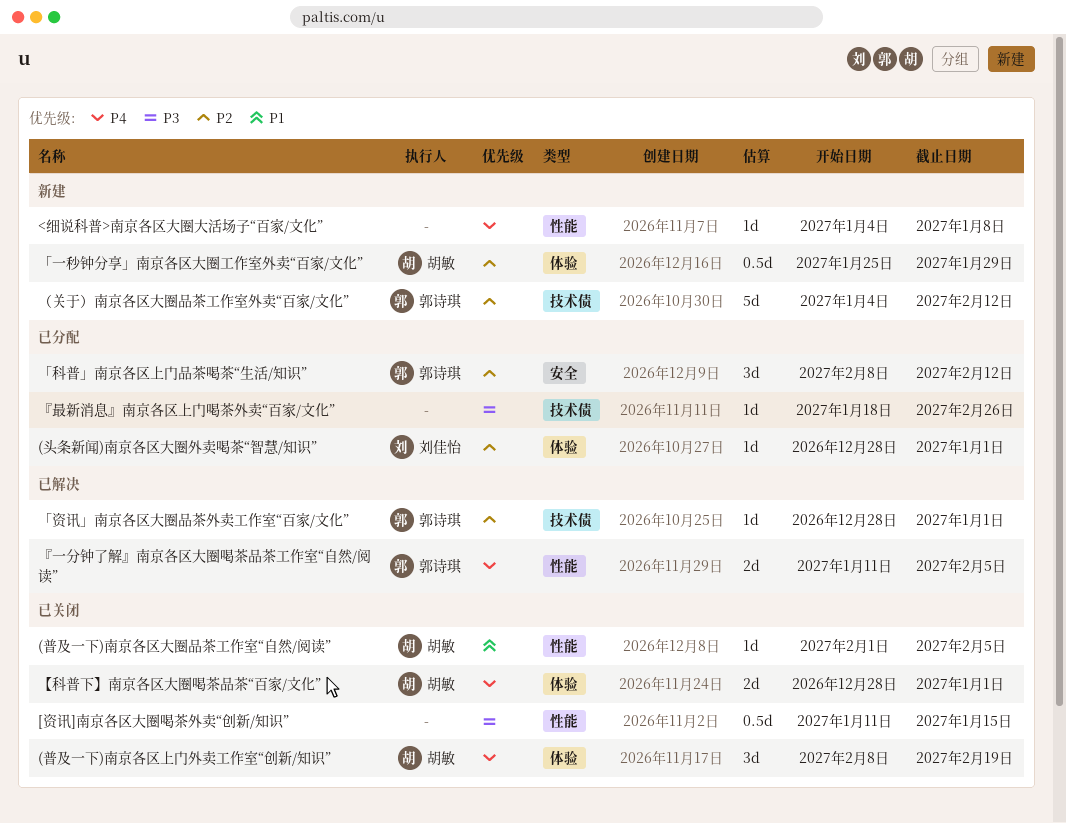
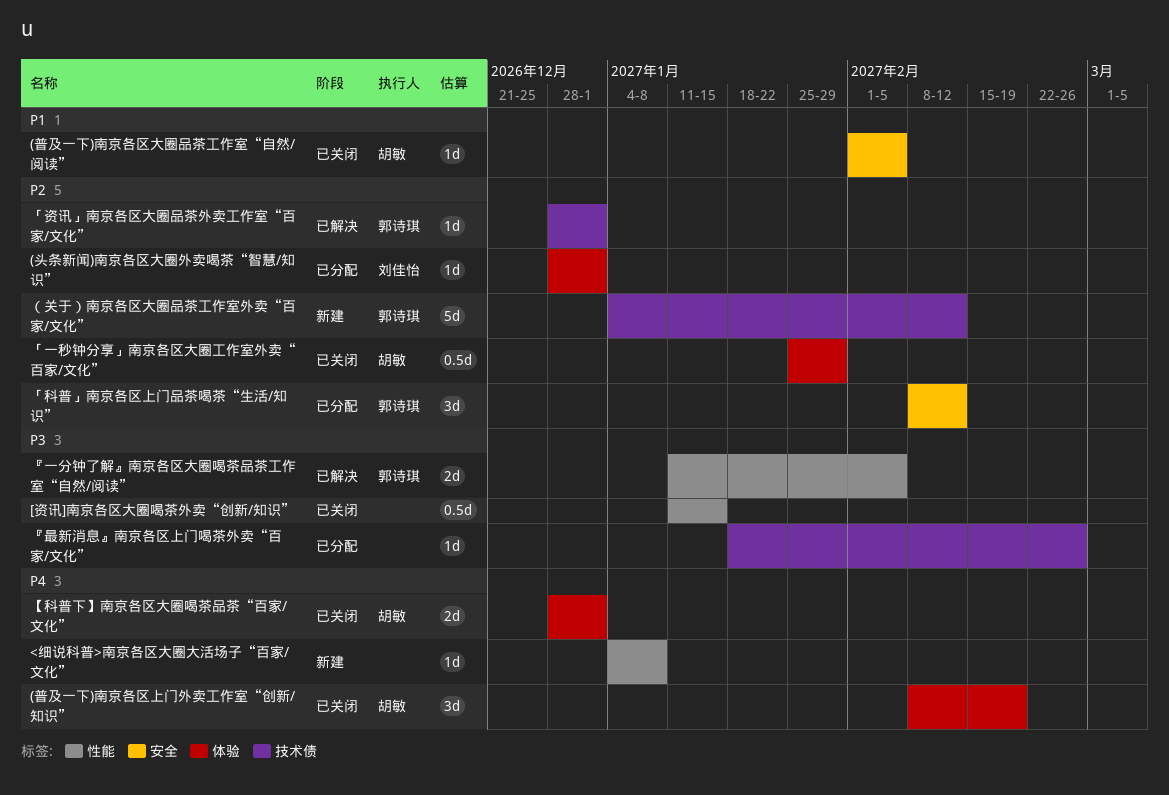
(普及一下)南京各区大圈品茶工作室“自然/阅读”, label: 性能 -> 安全
「一秒钟分享」南京各区大圈工作室外卖“百家/文化”, status: 新建 -> 已关闭
『一分钟了解』南京各区大圈喝茶品茶工作室“自然/阅读”, priority: P4 -> P3

